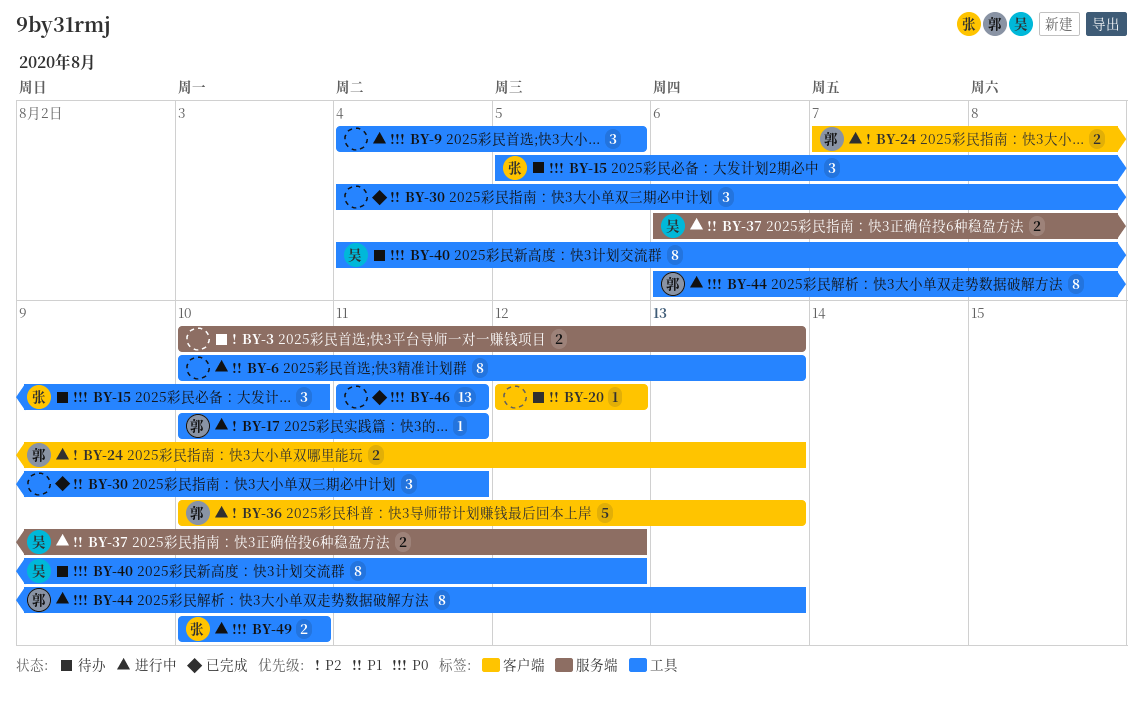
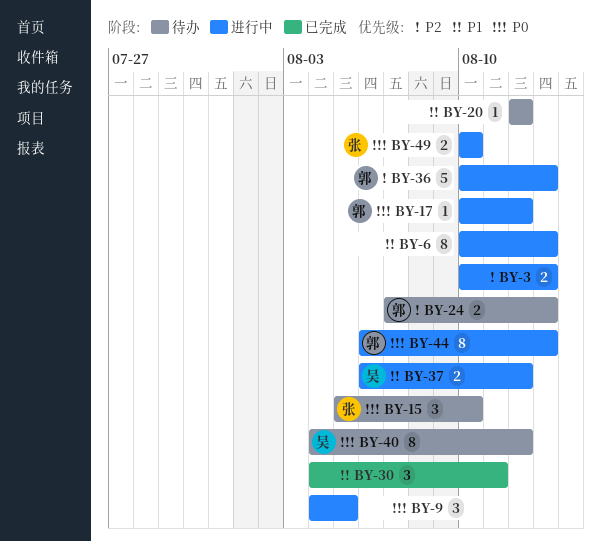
BY-3, status: 待办 -> 进行中
BY-17, priority: P2 -> P0
BY-17, due: Aug 11 -> Aug 12
BY-24, status: 进行中 -> 待办
BY-46: present -> none

